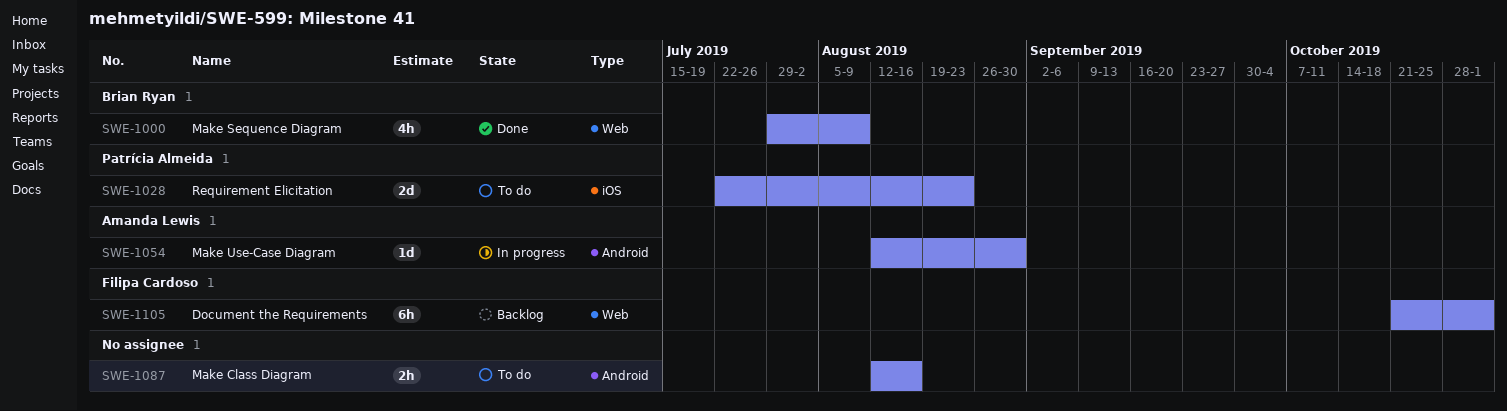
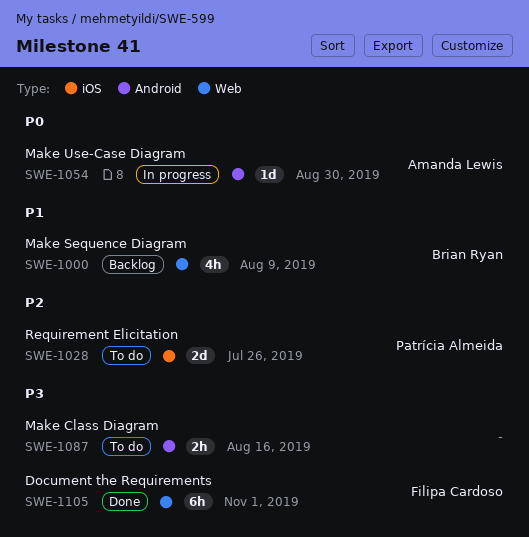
SWE-1000, status: Done -> Backlog
SWE-1028, due: Aug 23 -> Jul 26
SWE-1105, status: Backlog -> Done

